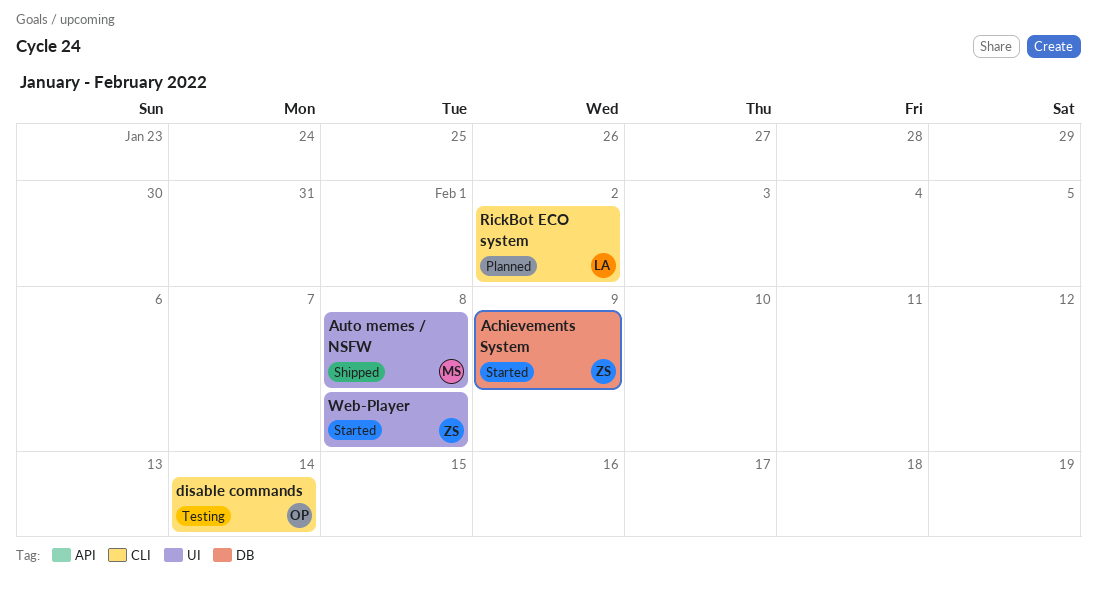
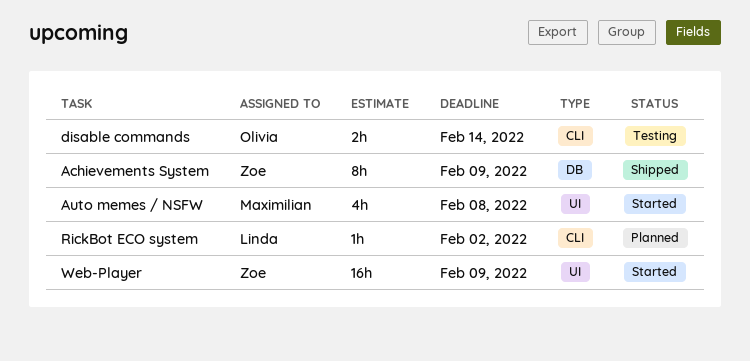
Achievements System, status: Started -> Shipped
Auto memes / NSFW, status: Shipped -> Started
Web-Player, due: Feb 8 -> Feb 9

